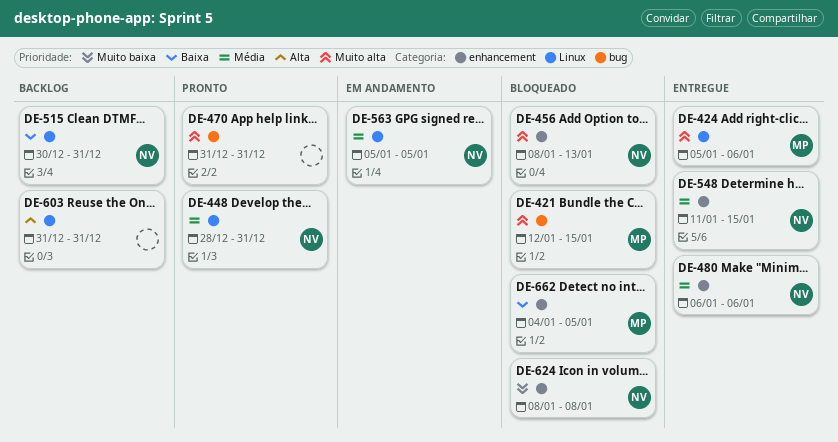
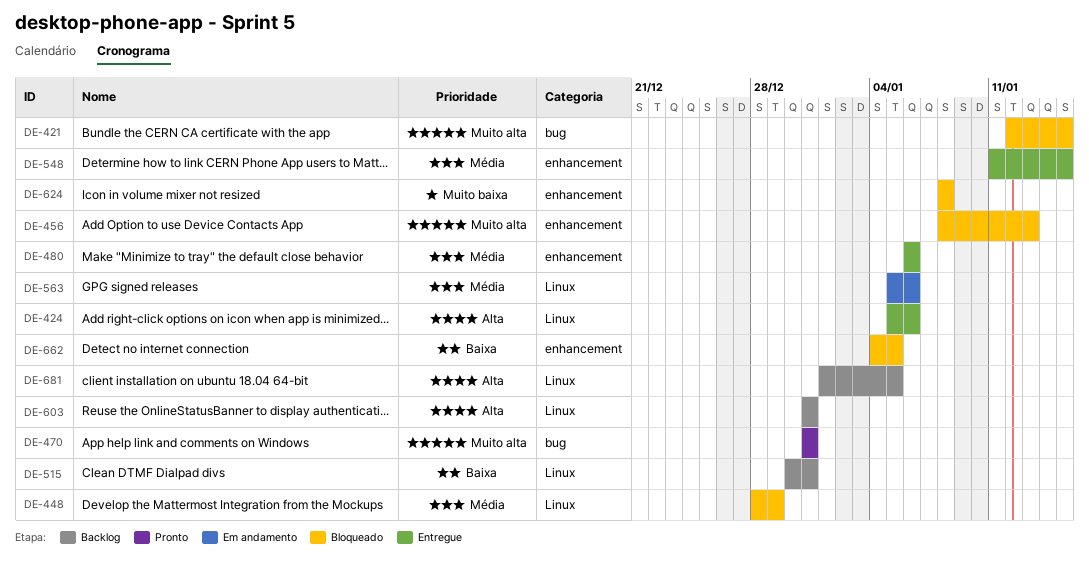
DE-424, priority: Muito alta -> Alta
DE-448, status: Pronto -> Bloqueado
DE-448, due: Dec 31 -> Dec 29
DE-563, due: Jan 5 -> Jan 6
DE-681: none -> present

